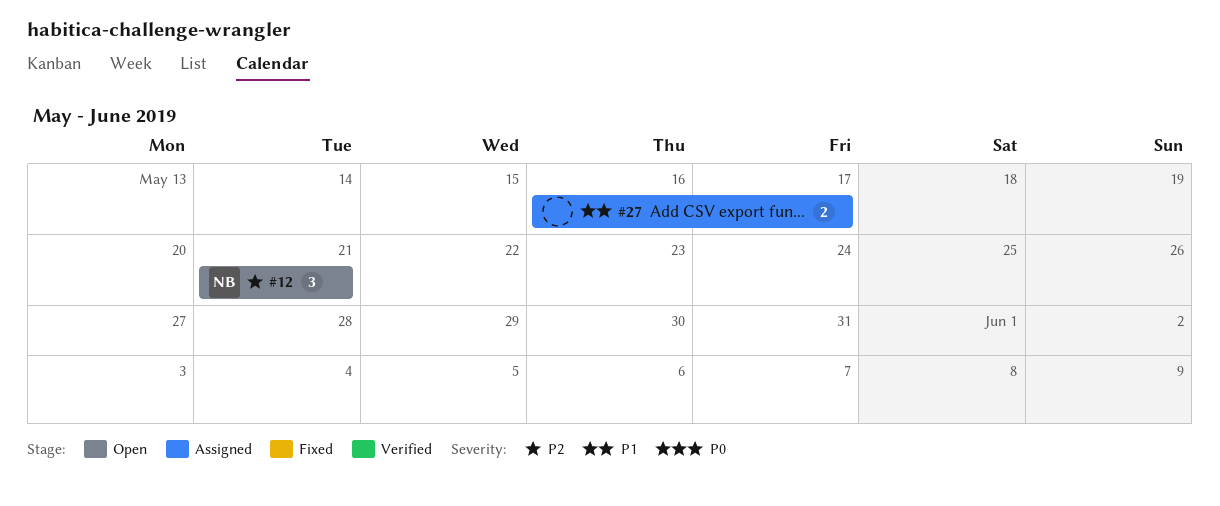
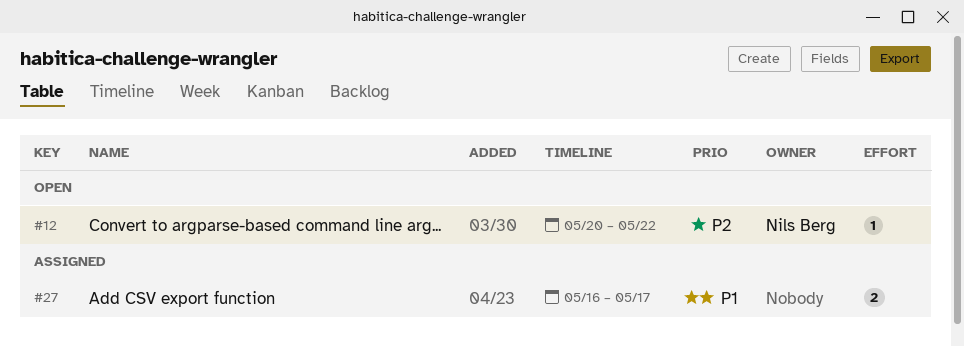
#12, estimate: 3 -> 1
#12, start: May 21 -> May 20
#12, due: May 21 -> May 22

